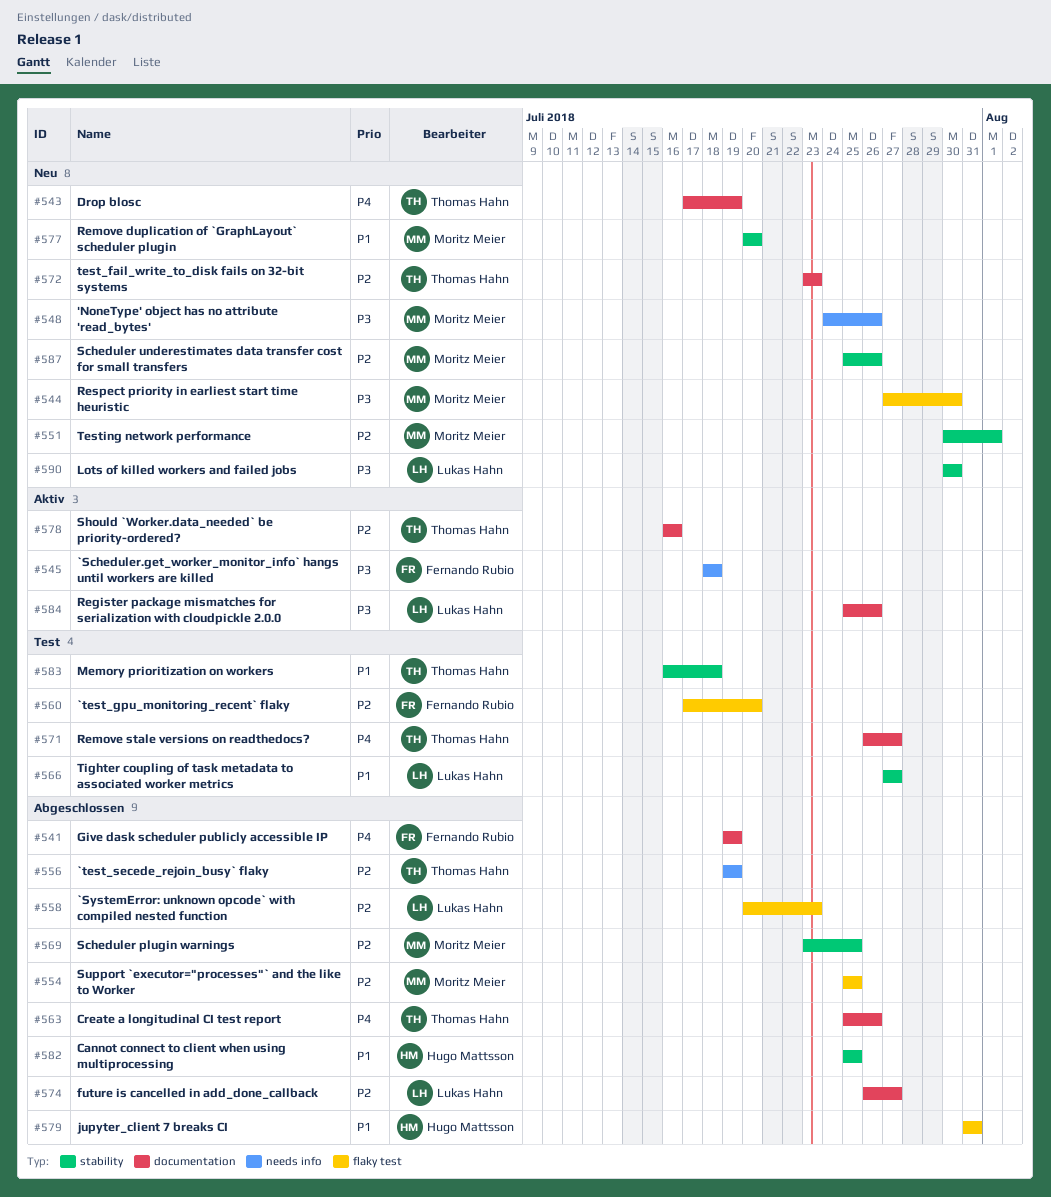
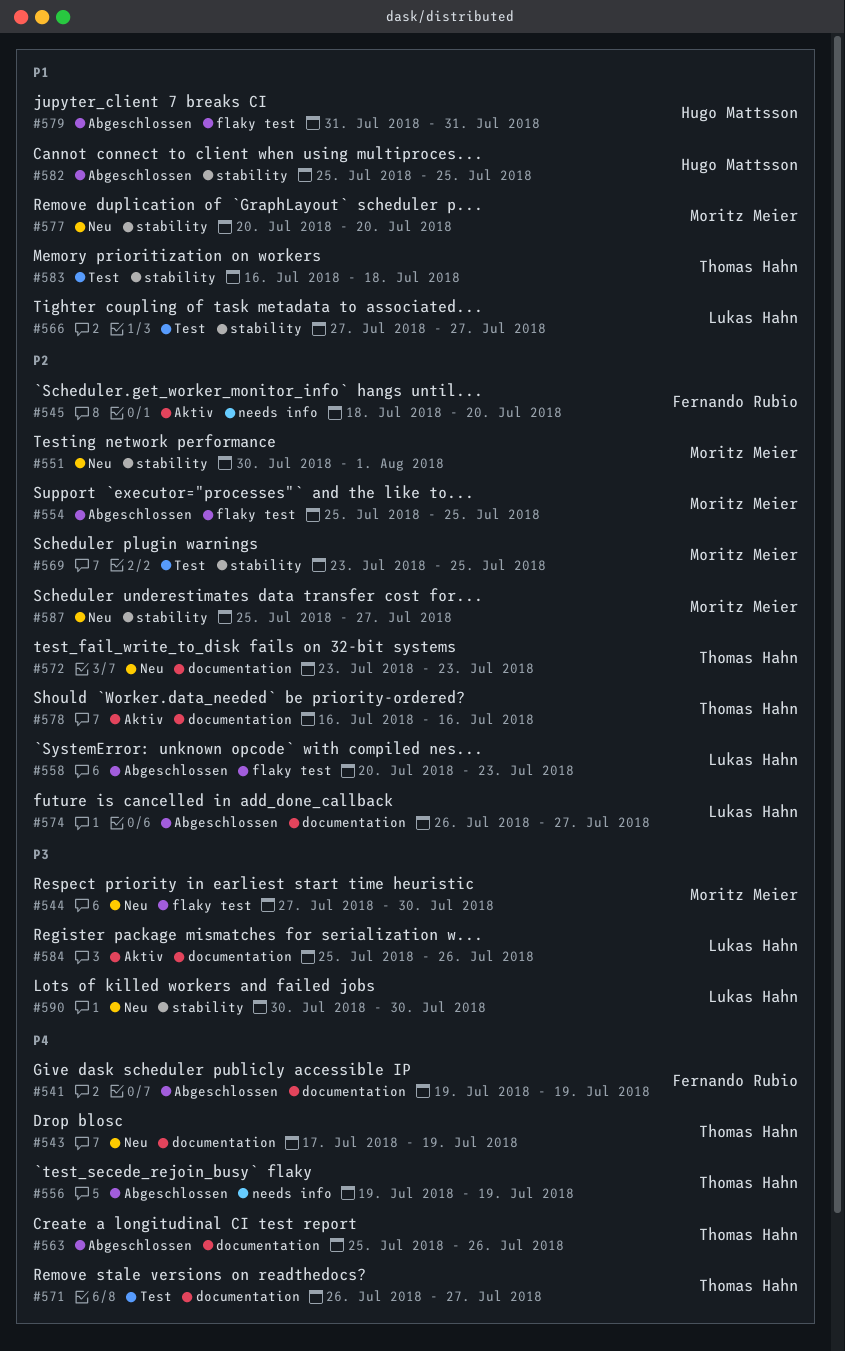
#545, priority: P3 -> P2
#545, due: Jul 18 -> Jul 20
#548: present -> none
#556, priority: P2 -> P4
#560: present -> none
#569, status: Abgeschlossen -> Test
#587, due: Jul 26 -> Jul 27

